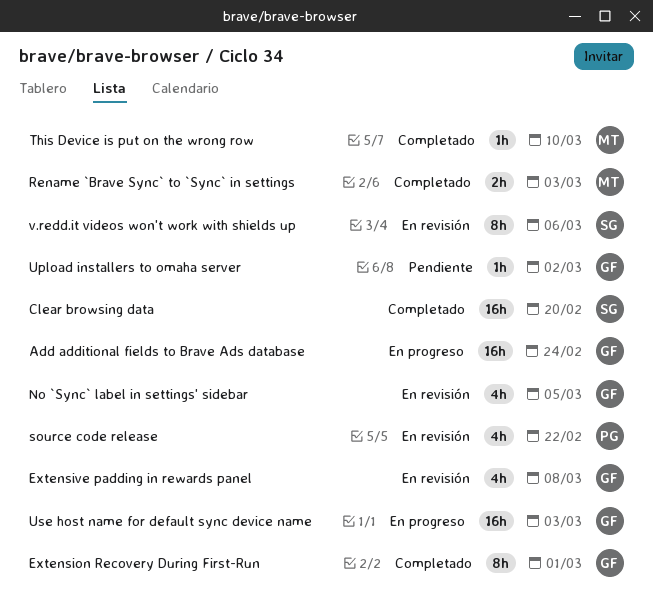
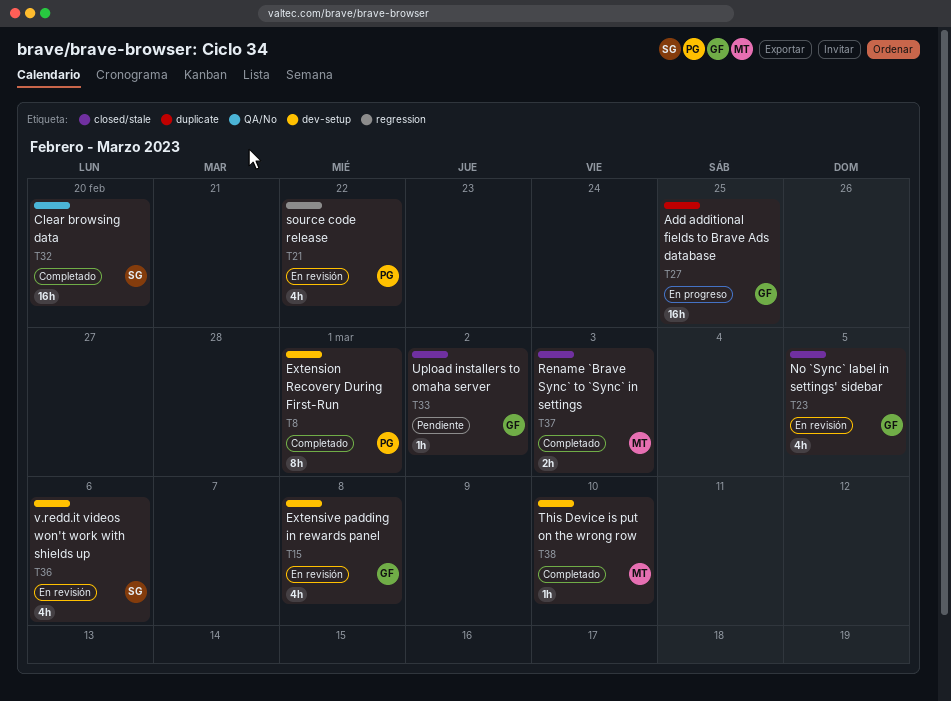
Add additional fields to Brave Ads database, due: Feb 24 -> Feb 25
Extension Recovery During First-Run, owner: GF -> PG
Use host name for default sync device name: present -> none
v.redd.it videos won't work with shields up, estimate: 8h -> 4h

